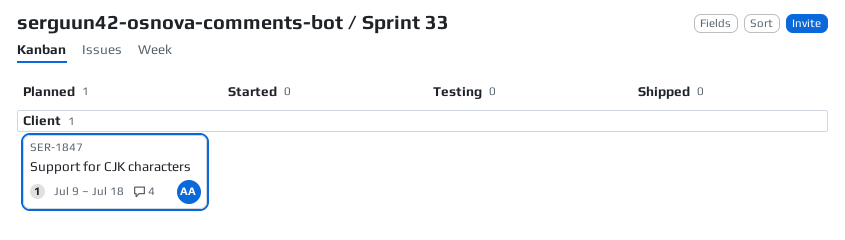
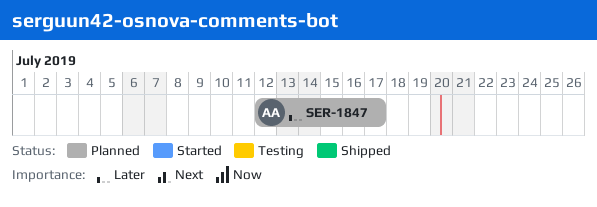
SER-1847, start: Jul 9 -> Jul 12
SER-1847, due: Jul 18 -> Jul 17

